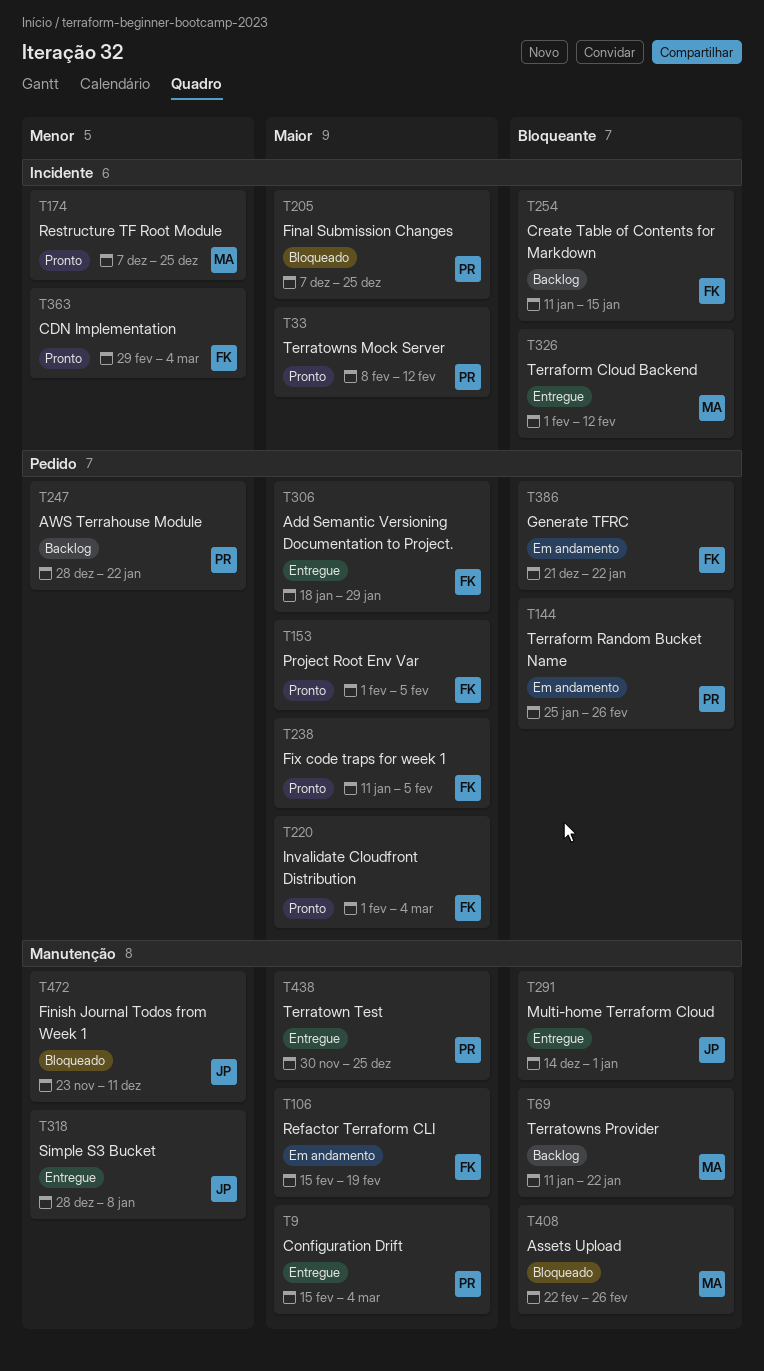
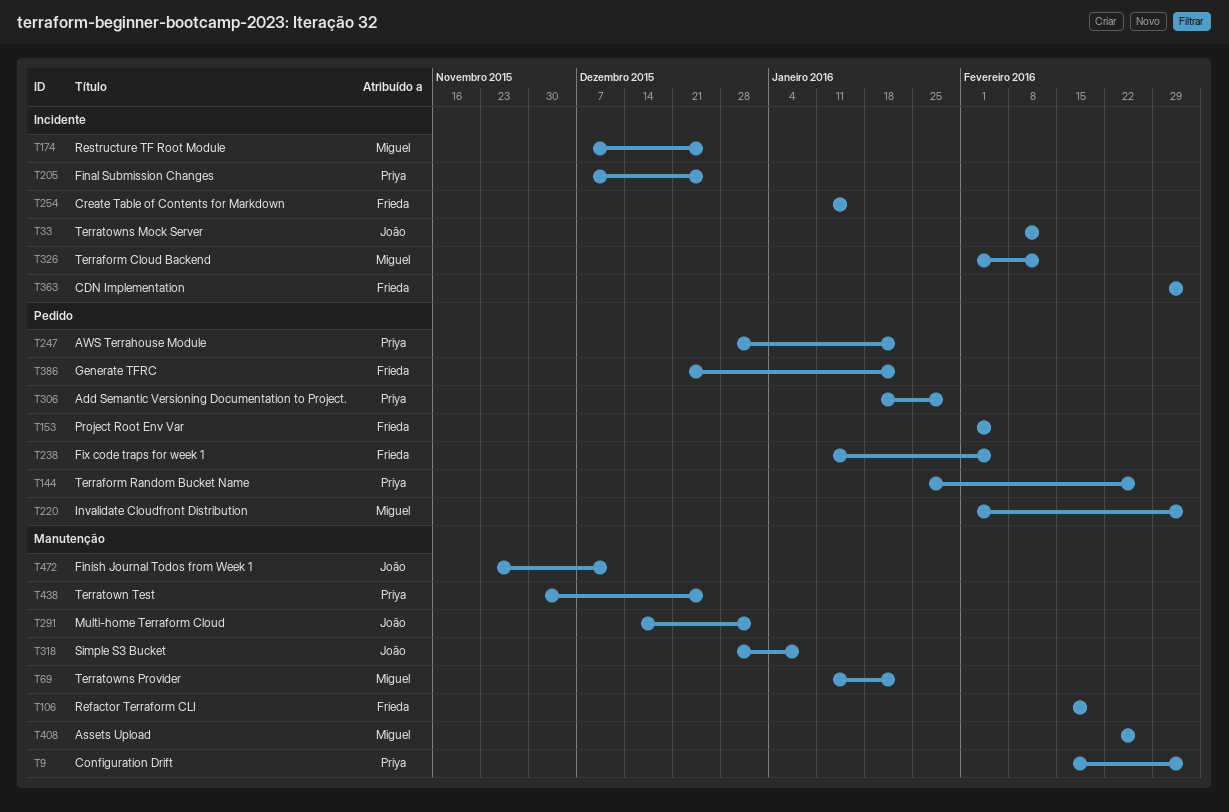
T33, owner: Priya -> João
T220, owner: Frieda -> Miguel
T306, owner: Frieda -> Priya

